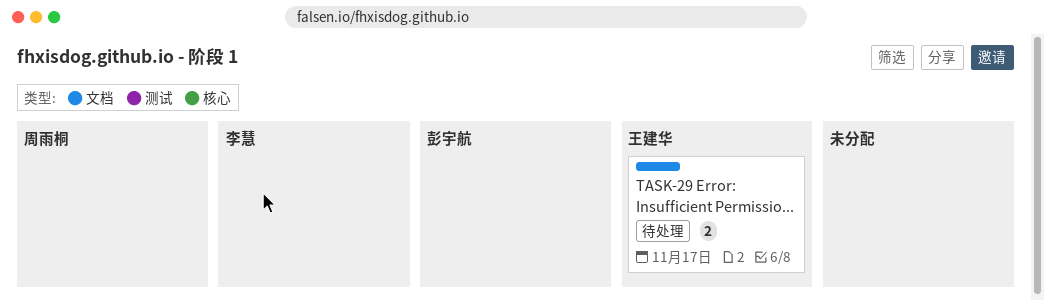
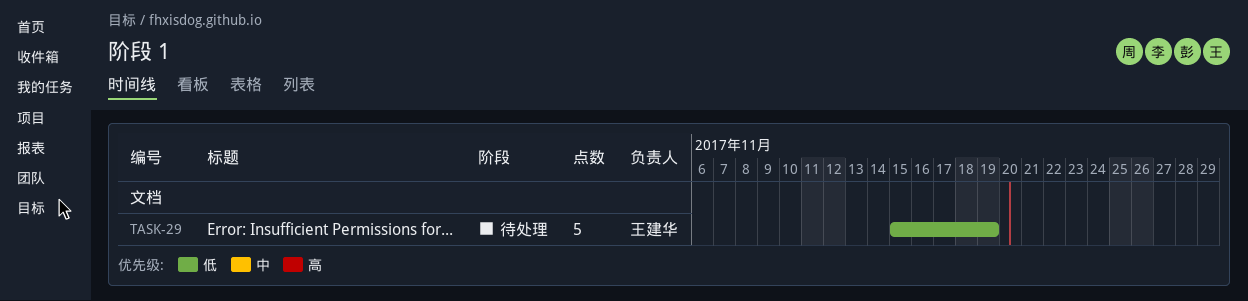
TASK-29, estimate: 2 -> 5
TASK-29, due: Nov 17 -> Nov 19

